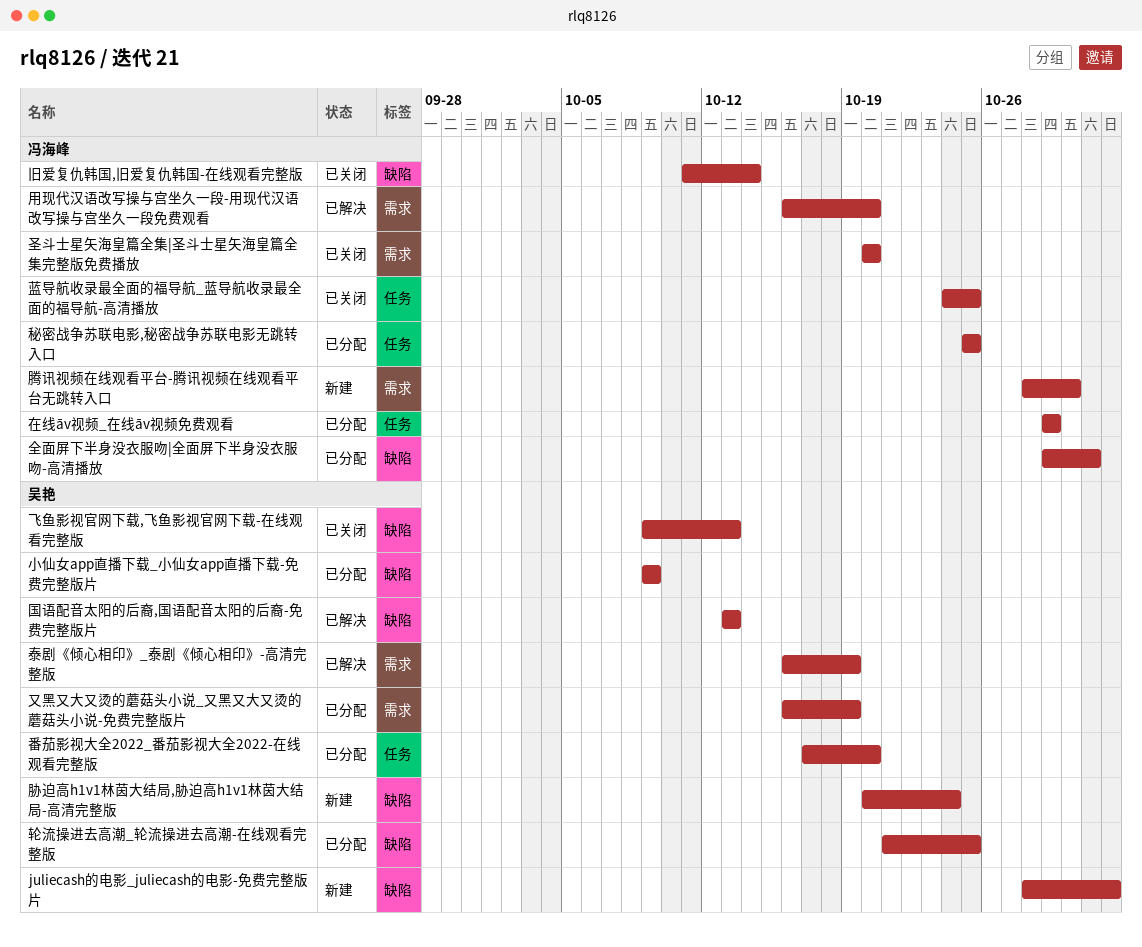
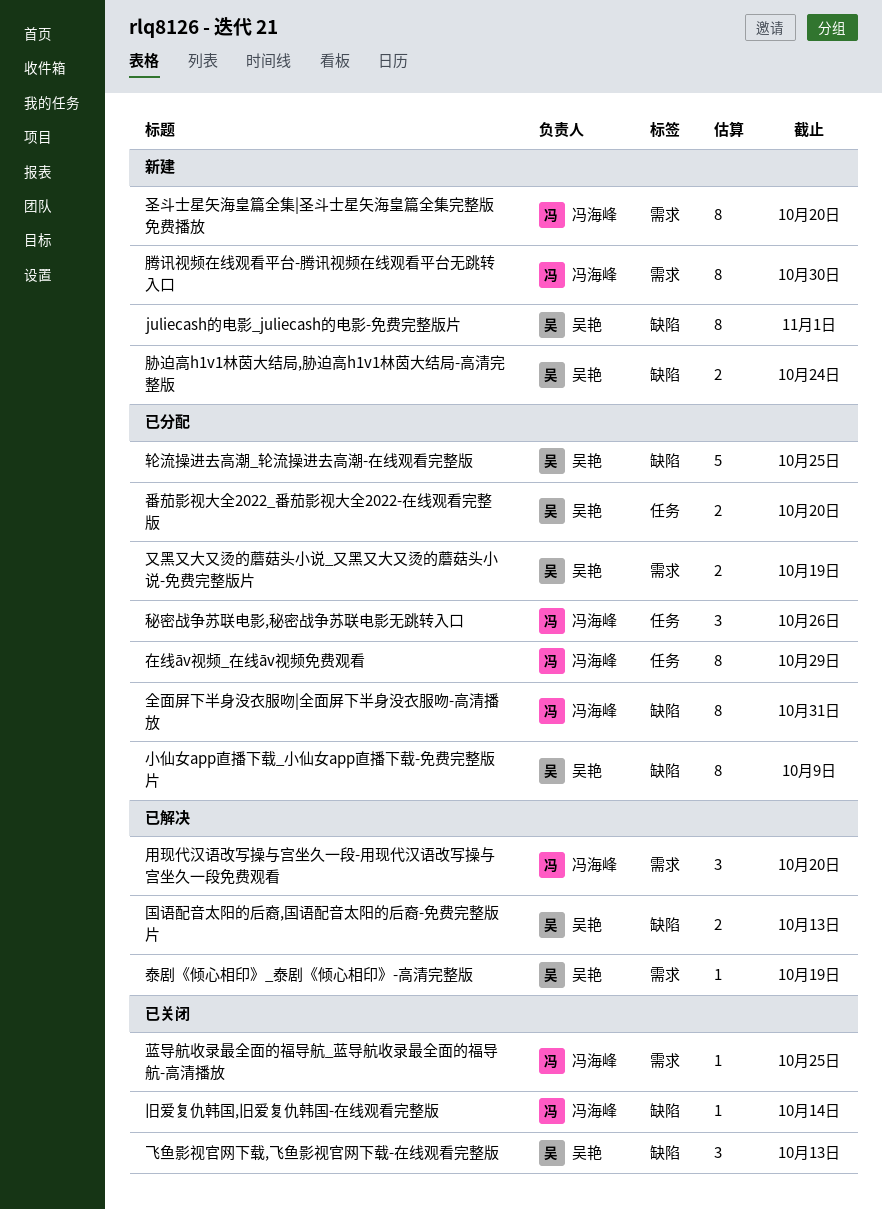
圣斗士星矢海皇篇全集|圣斗士星矢海皇篇全集完整版免费播放, status: 已关闭 -> 新建
秘密战争苏联电影,秘密战争苏联电影无跳转入口, due: Oct 25 -> Oct 26
蓝导航收录最全面的福导航_蓝导航收录最全面的福导航-高清播放, label: 任务 -> 需求

